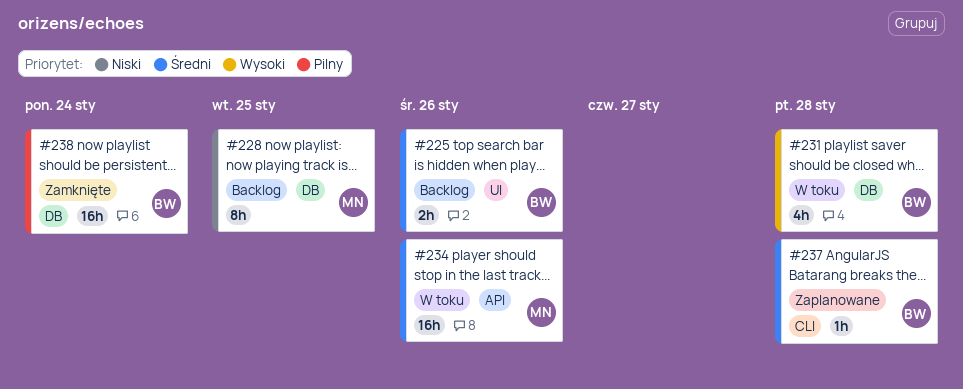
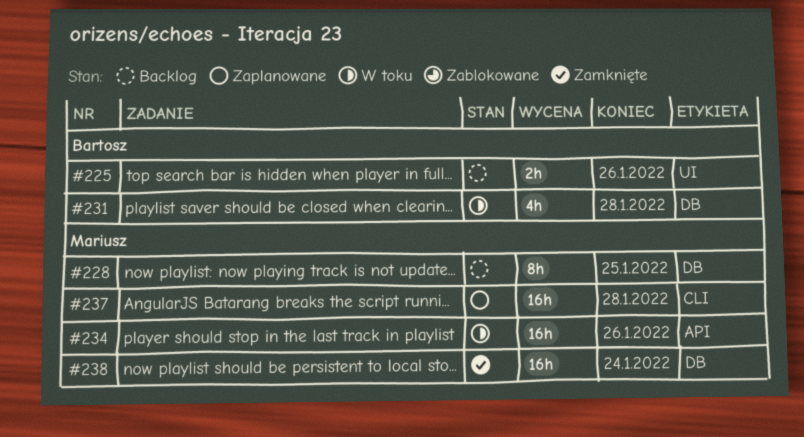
#237, owner: Bartosz -> Mariusz
#237, estimate: 1h -> 16h
#238, owner: Bartosz -> Mariusz

